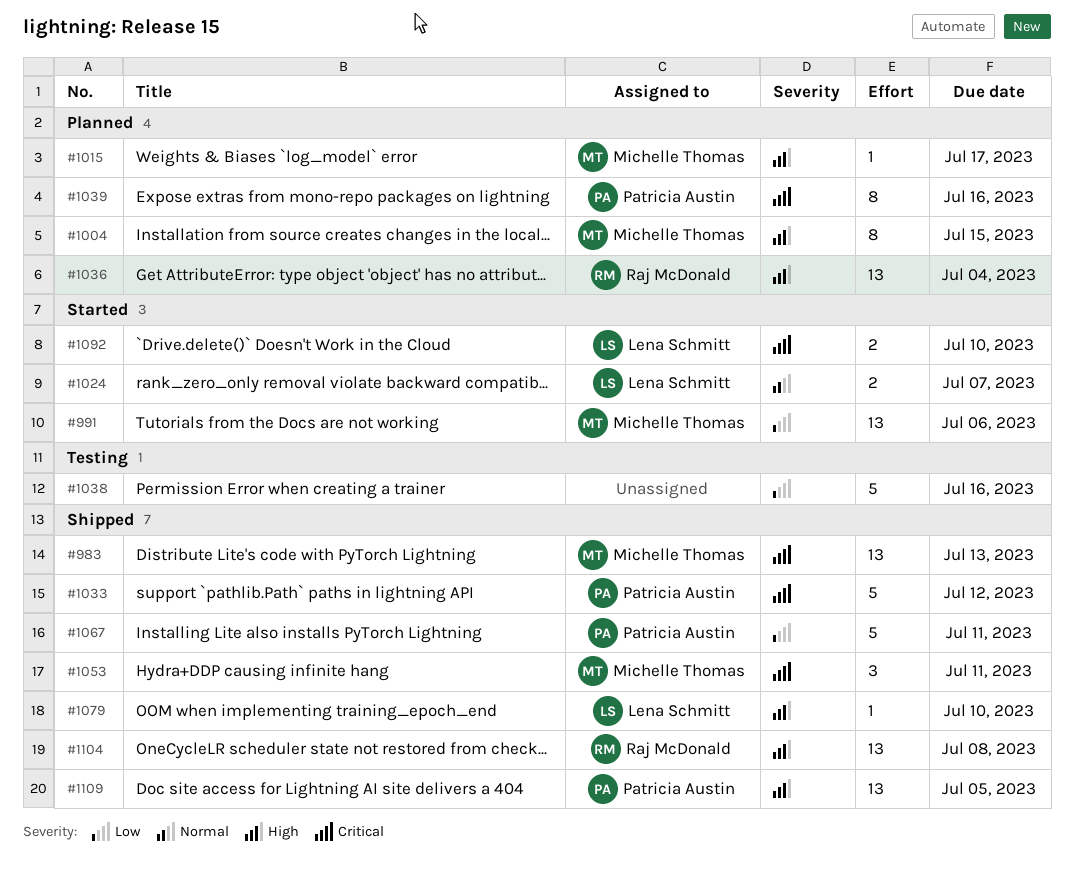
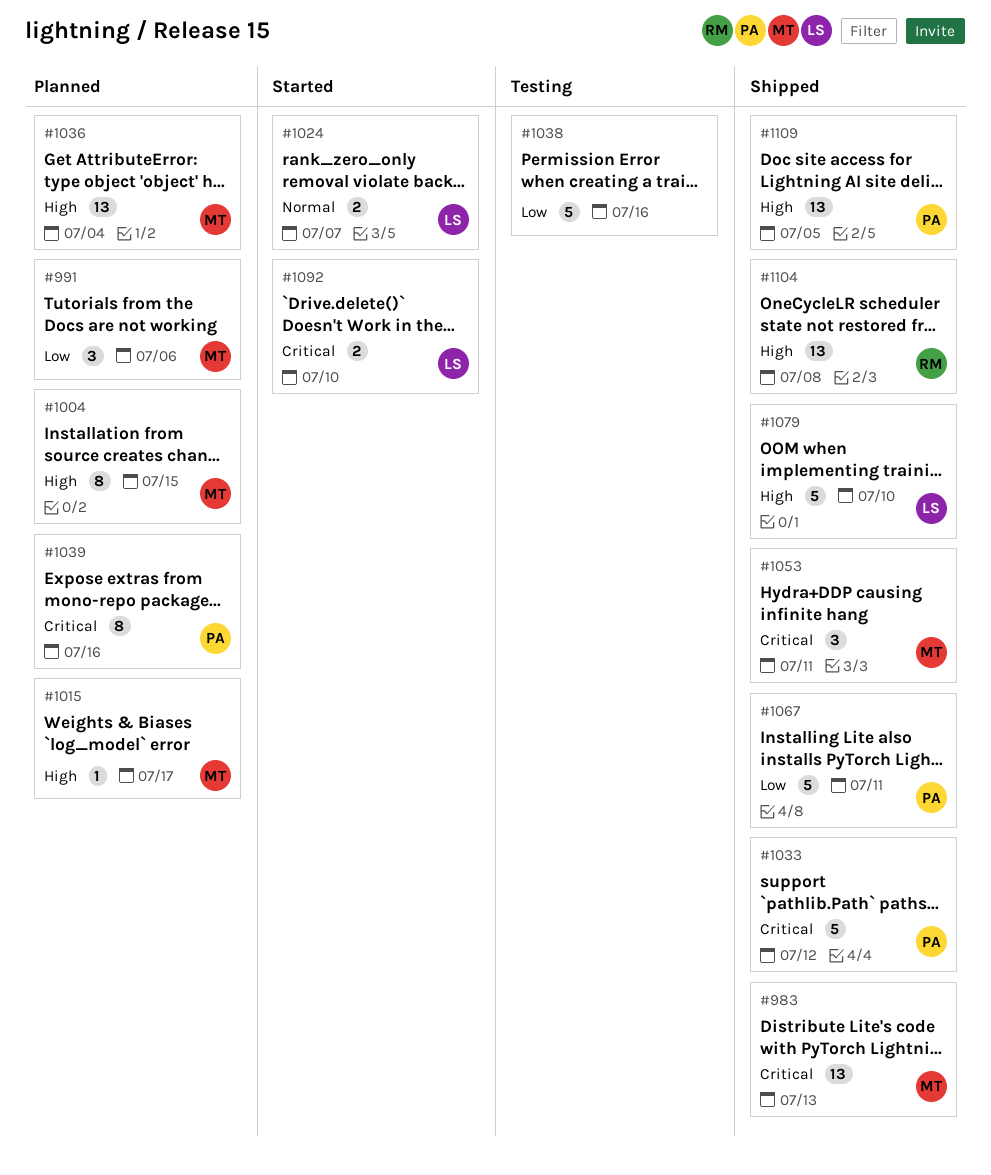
#991, status: Started -> Planned
#991, estimate: 13 -> 3
#1036, owner: Raj McDonald -> Michelle Thomas
#1079, estimate: 1 -> 5

